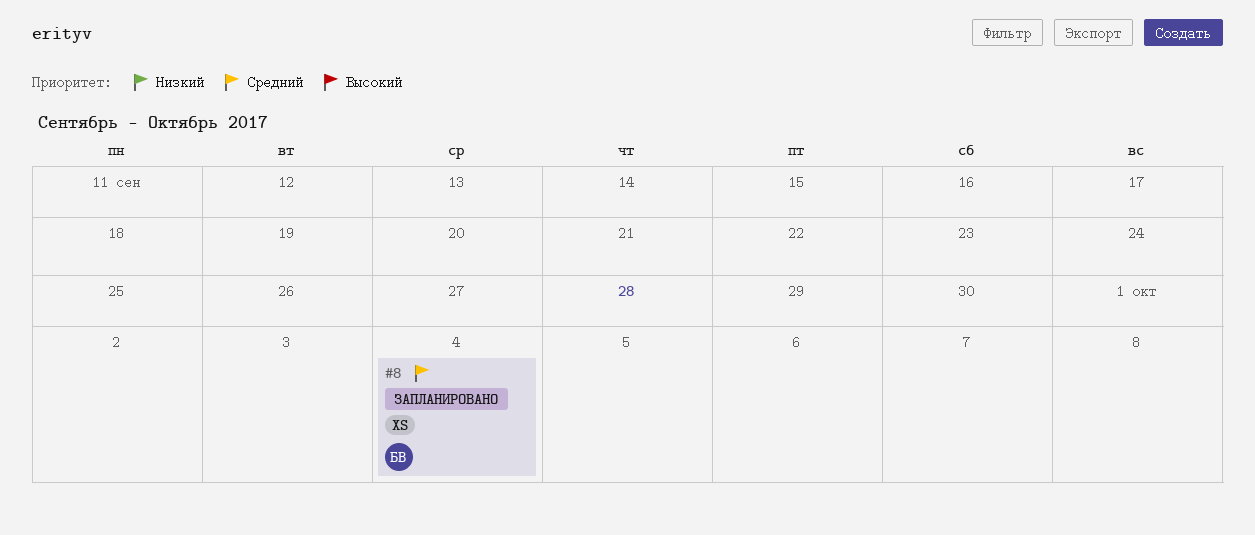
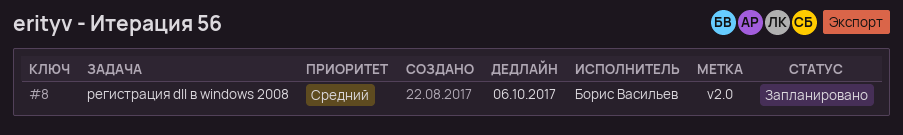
#8, due: Oct 4 -> Oct 6

